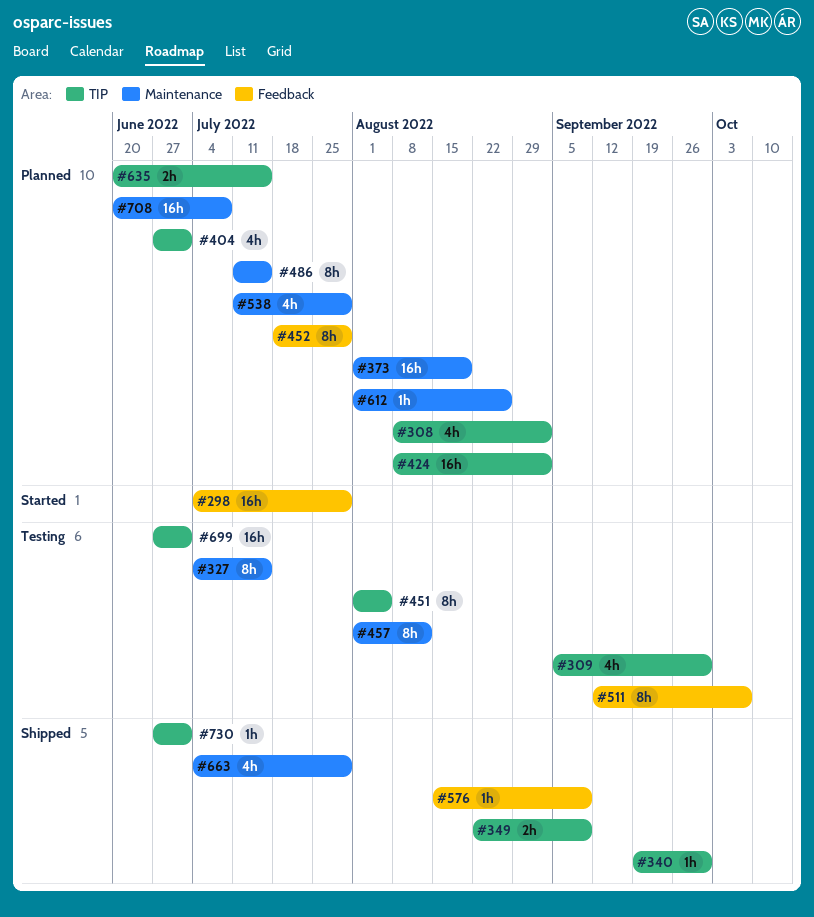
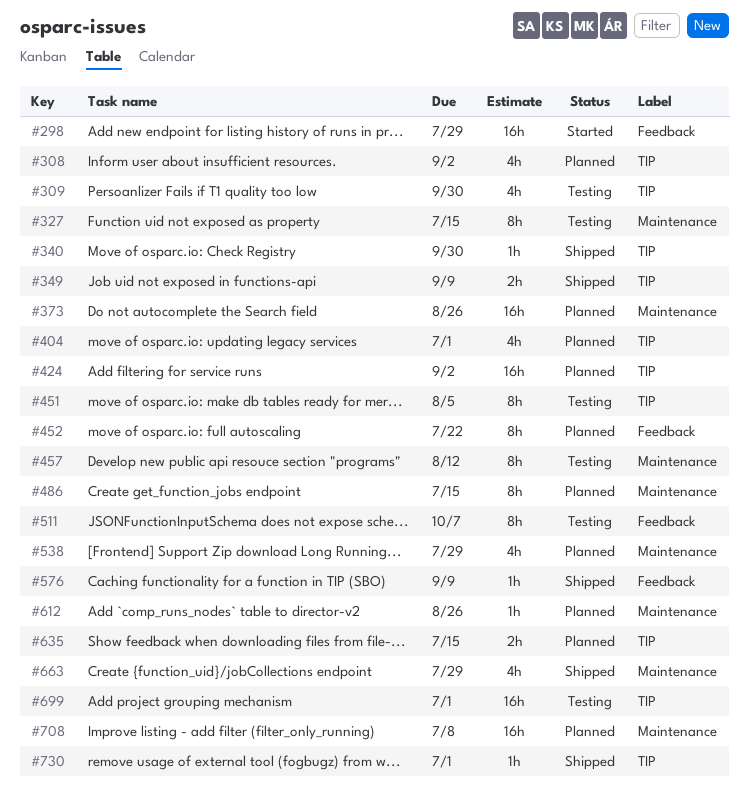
#373, due: Aug 19 -> Aug 26
#452, due: Jul 29 -> Jul 22

